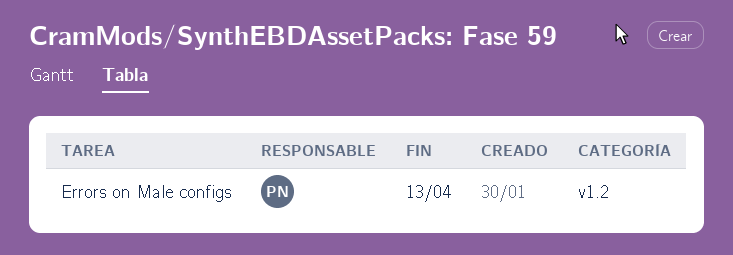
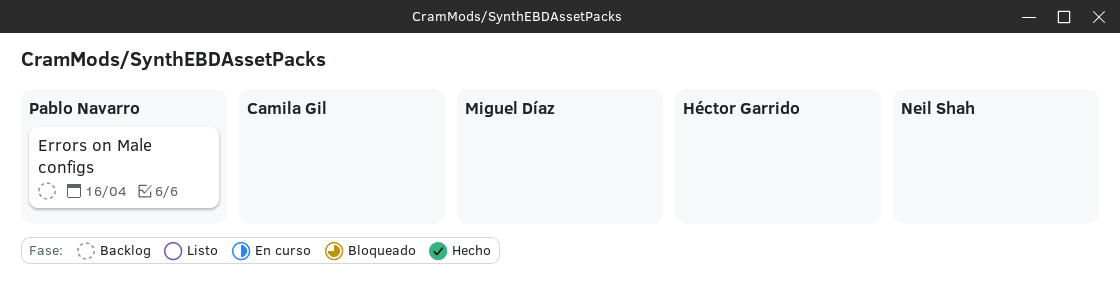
Errors on Male configs, due: Apr 13 -> Apr 16

